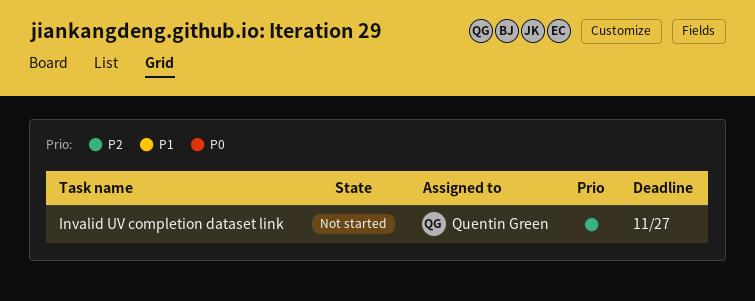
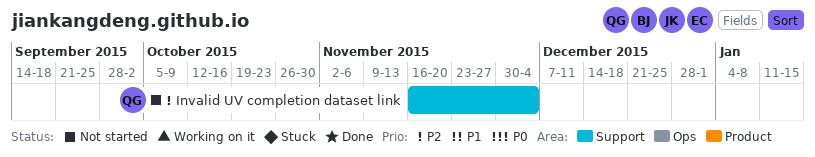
Invalid UV completion dataset link, due: Nov 27 -> Dec 4

